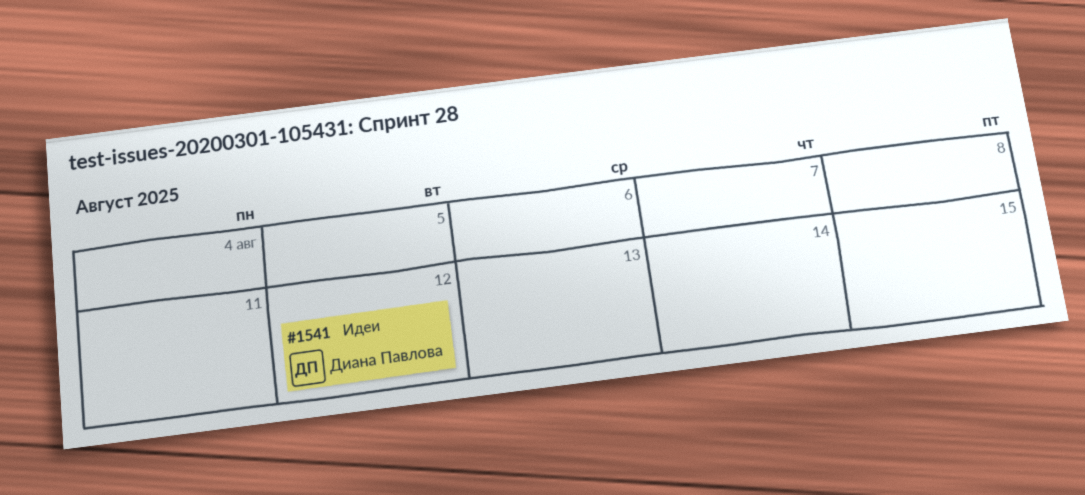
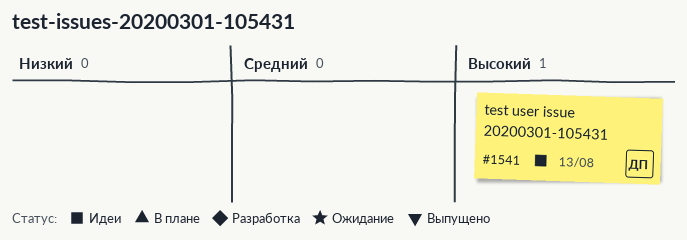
#1541, due: Aug 12 -> Aug 13

